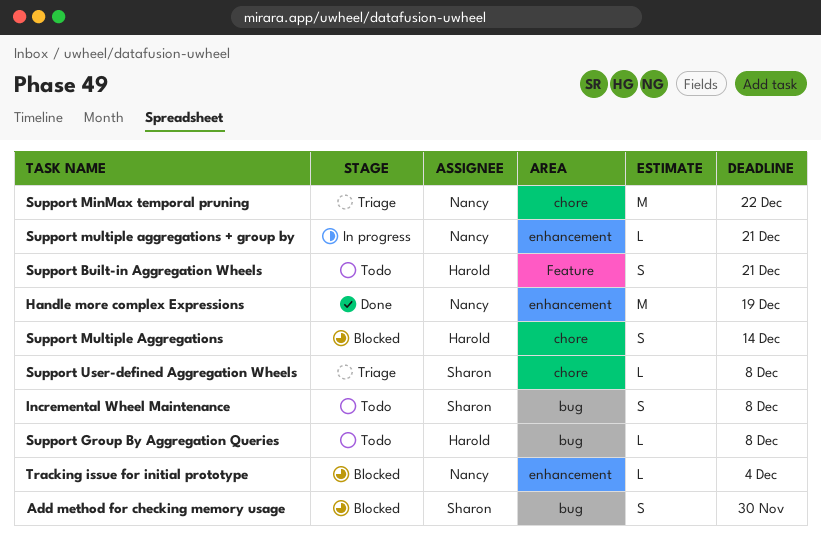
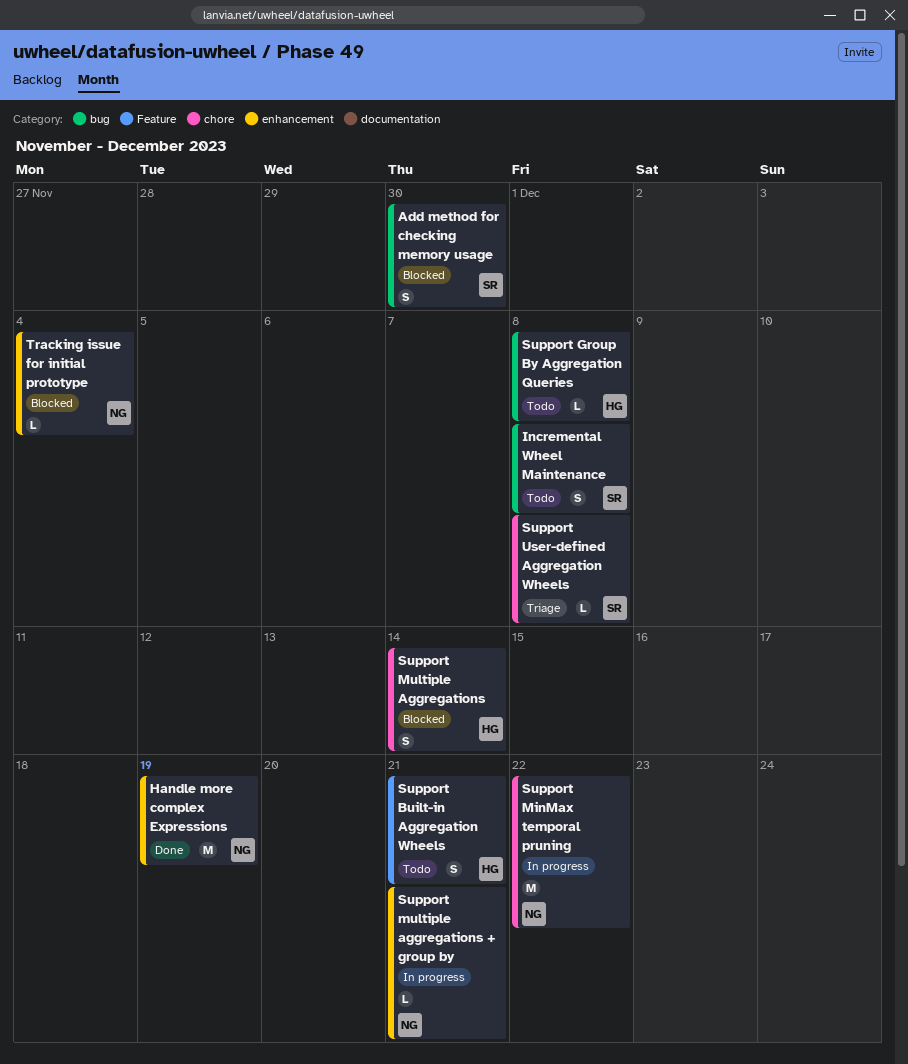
Support MinMax temporal pruning, status: Triage -> In progress

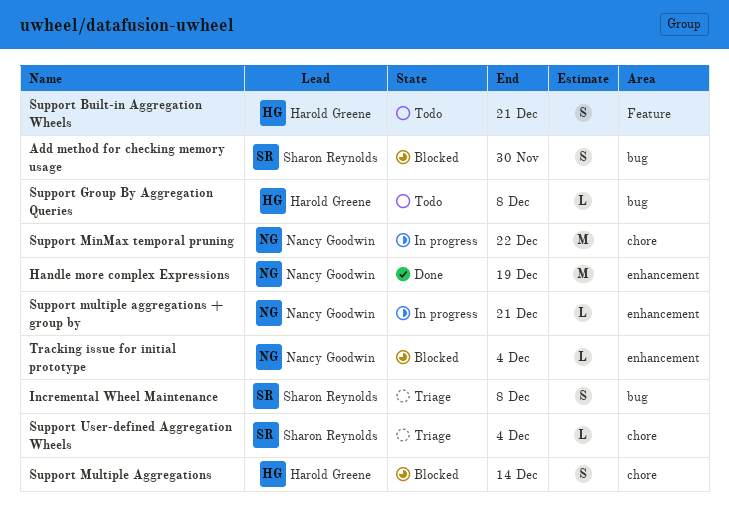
Incremental Wheel Maintenance, status: Todo -> Triage
Support User-defined Aggregation Wheels, due: Dec 8 -> Dec 4

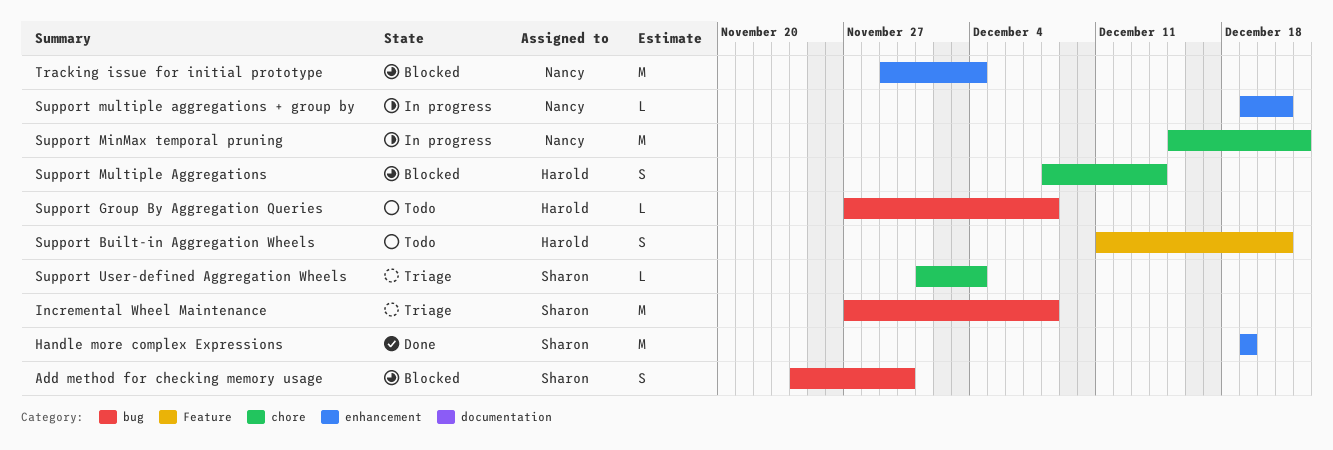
Handle more complex Expressions, owner: Nancy Goodwin -> Sharon Reynolds
Incremental Wheel Maintenance, estimate: S -> M
Tracking issue for initial prototype, estimate: L -> M

